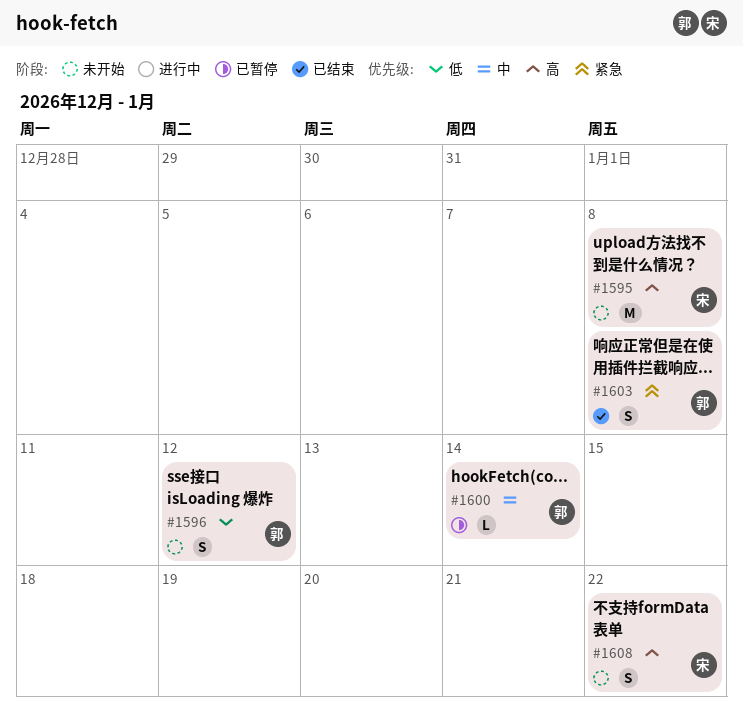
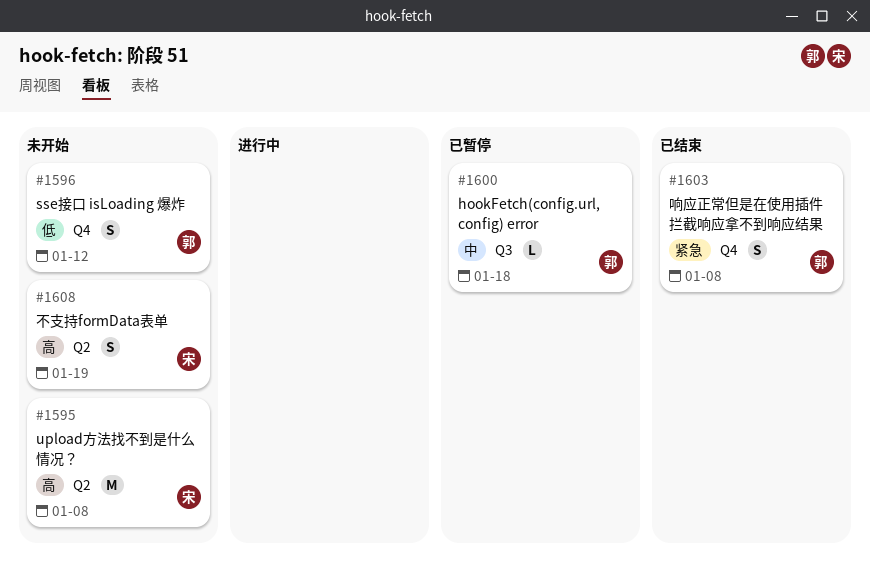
#1600, due: Jan 14 -> Jan 18
#1608, due: Jan 22 -> Jan 19

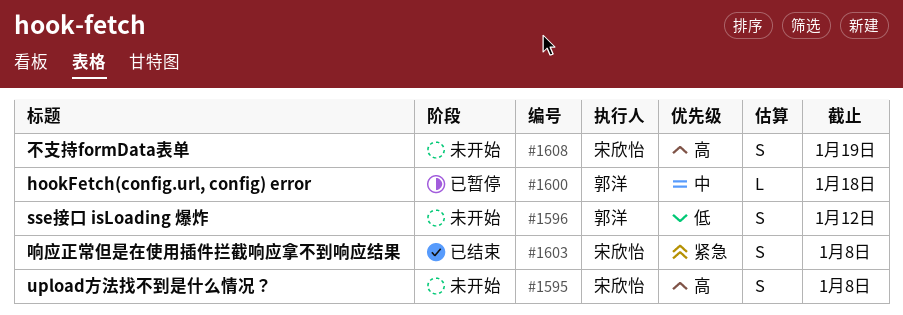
#1595, estimate: M -> S
#1603, owner: 郭洋 -> 宋欣怡

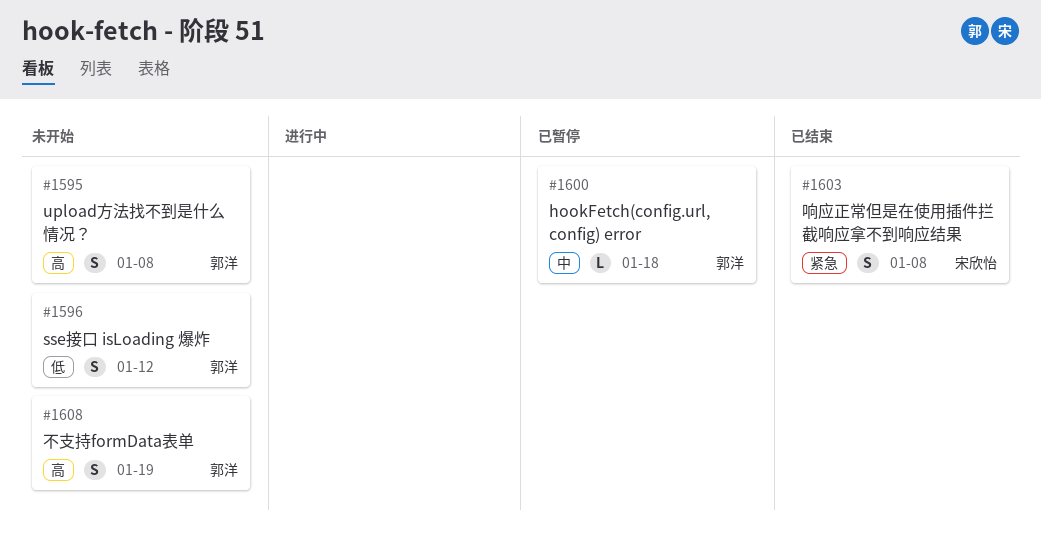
#1595, owner: 宋欣怡 -> 郭洋
#1608, owner: 宋欣怡 -> 郭洋

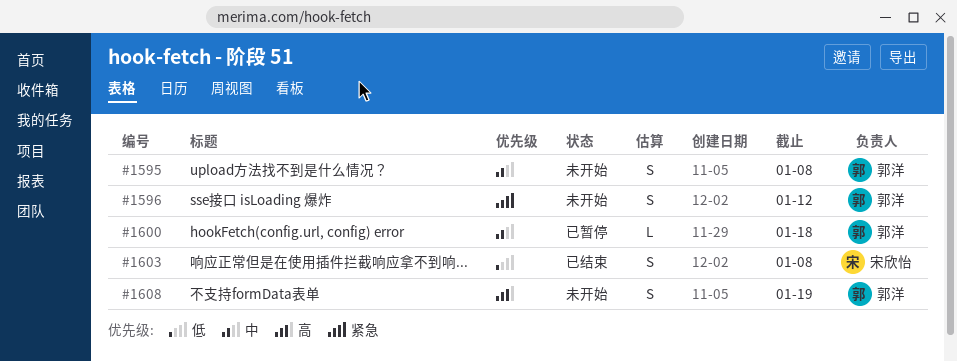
#1595, priority: 高 -> 中
#1596, priority: 低 -> 紧急
#1603, priority: 紧急 -> 低

